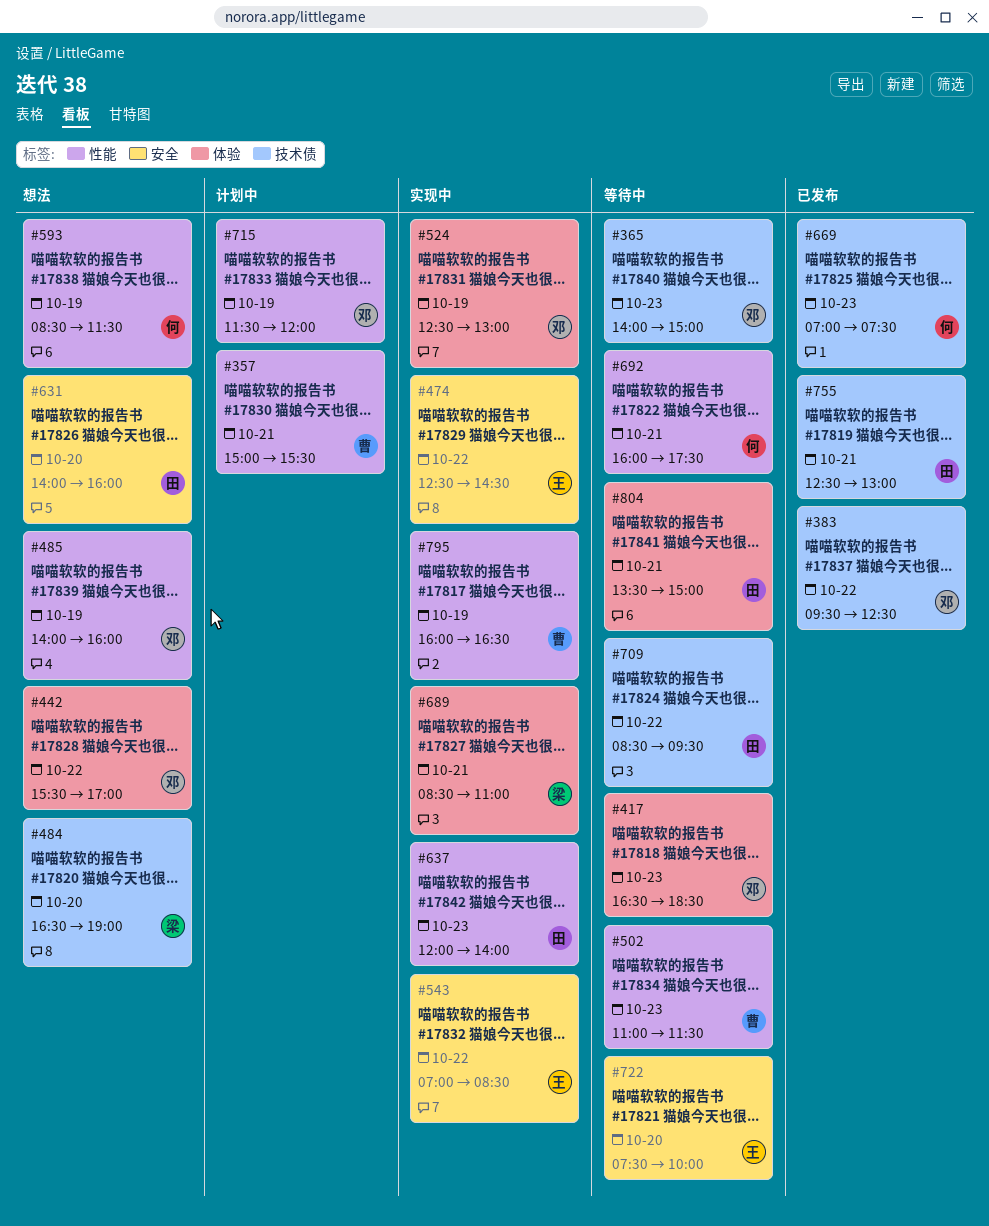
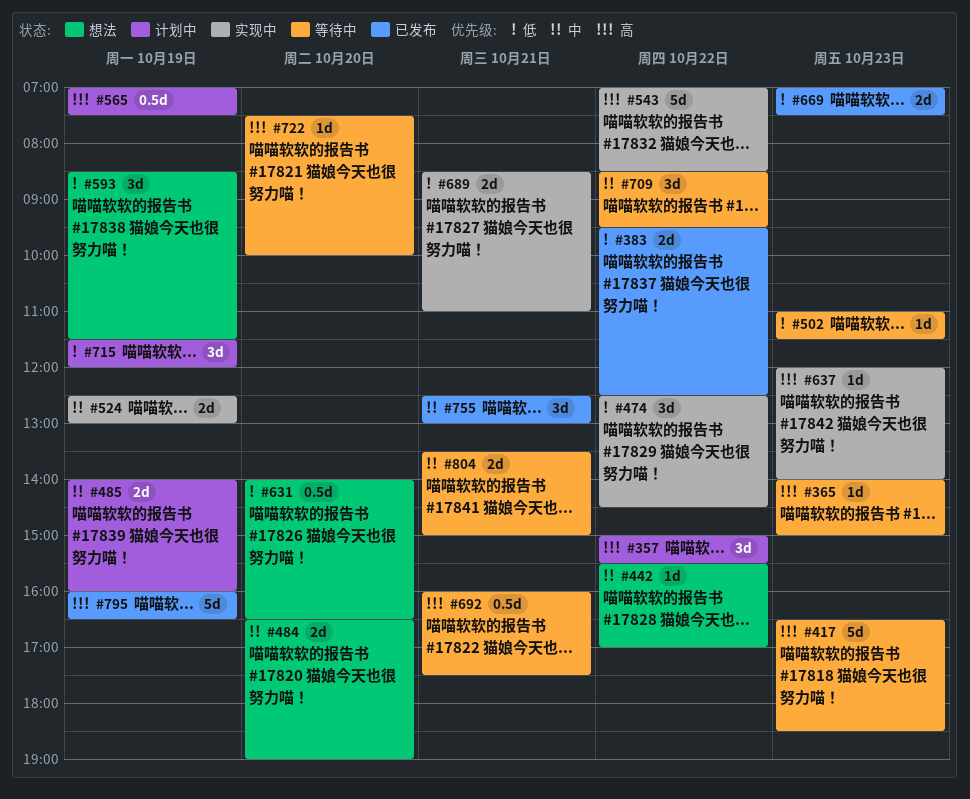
#357, day: Oct 21 -> Oct 22
#485, status: 想法 -> 计划中
#565: none -> present
#631, ends: 16:00 -> 16:30
#795, status: 实现中 -> 已发布

